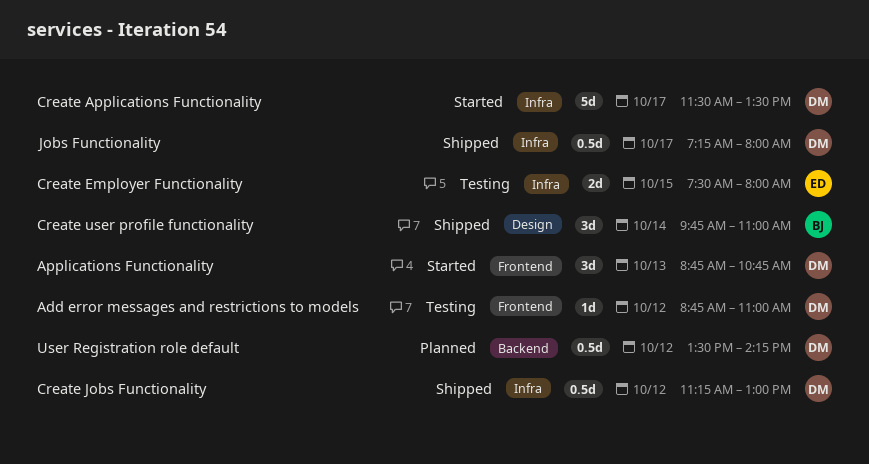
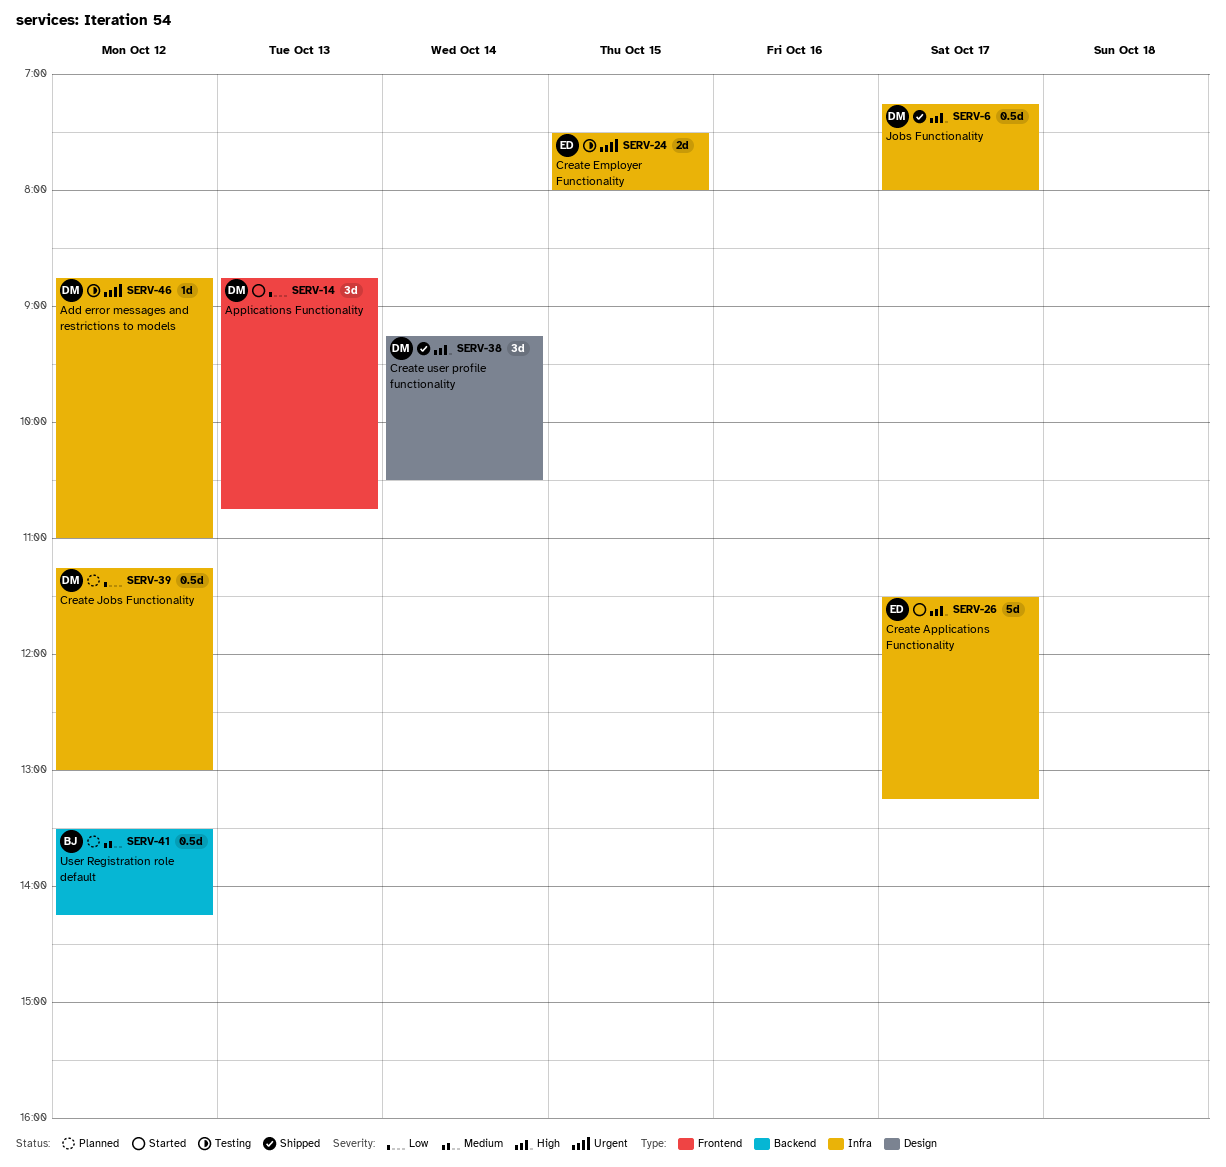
Add error messages and restrictions to models, label: Frontend -> Infra
Create Applications Functionality, owner: DM -> ED
Create Applications Functionality, ends: 13:30 -> 13:15
Create Jobs Functionality, status: Shipped -> Planned
Create user profile functionality, owner: BJ -> DM
Create user profile functionality, begins: 09:45 -> 09:15
Create user profile functionality, ends: 11:00 -> 10:30
User Registration role default, owner: DM -> BJ

